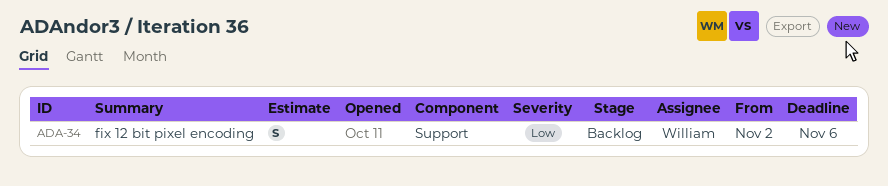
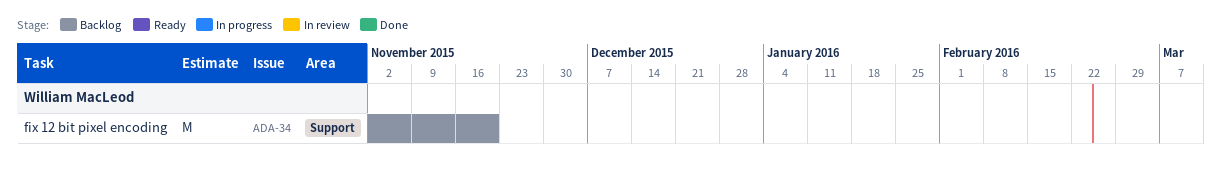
ADA-34, estimate: S -> M
ADA-34, due: Nov 6 -> Nov 20

